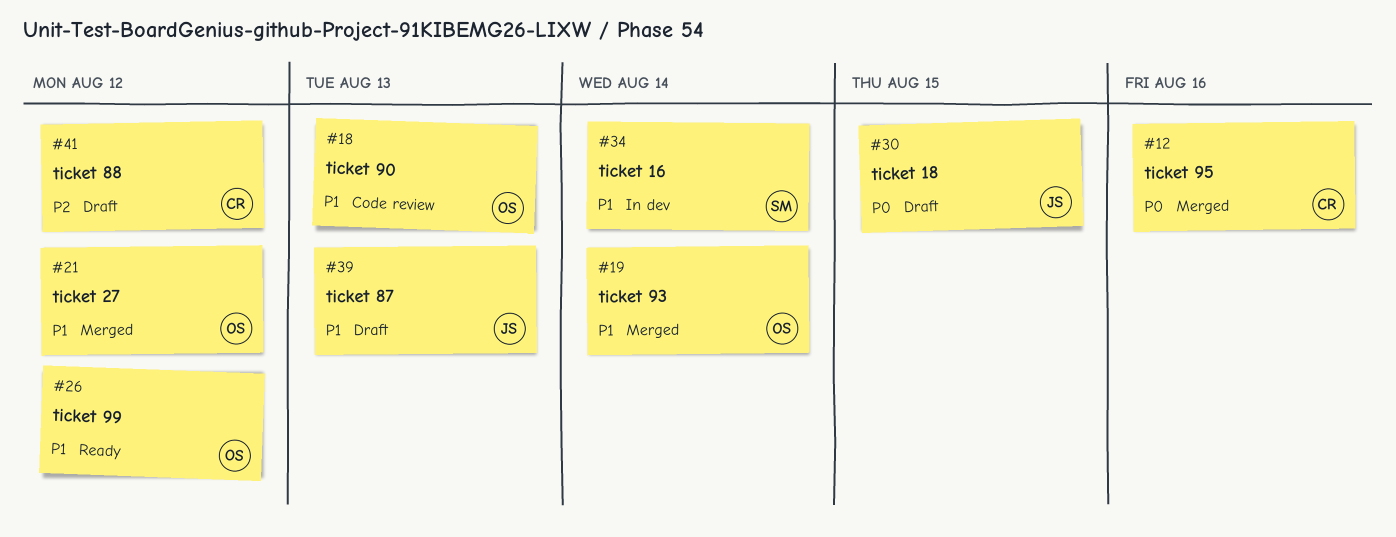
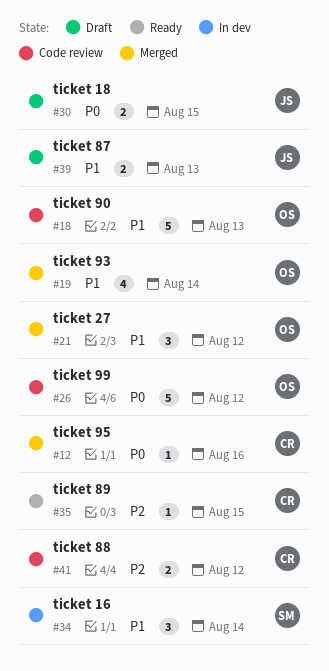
#26, status: Ready -> Code review
#26, priority: P1 -> P0
#35: none -> present
#41, status: Draft -> Code review

